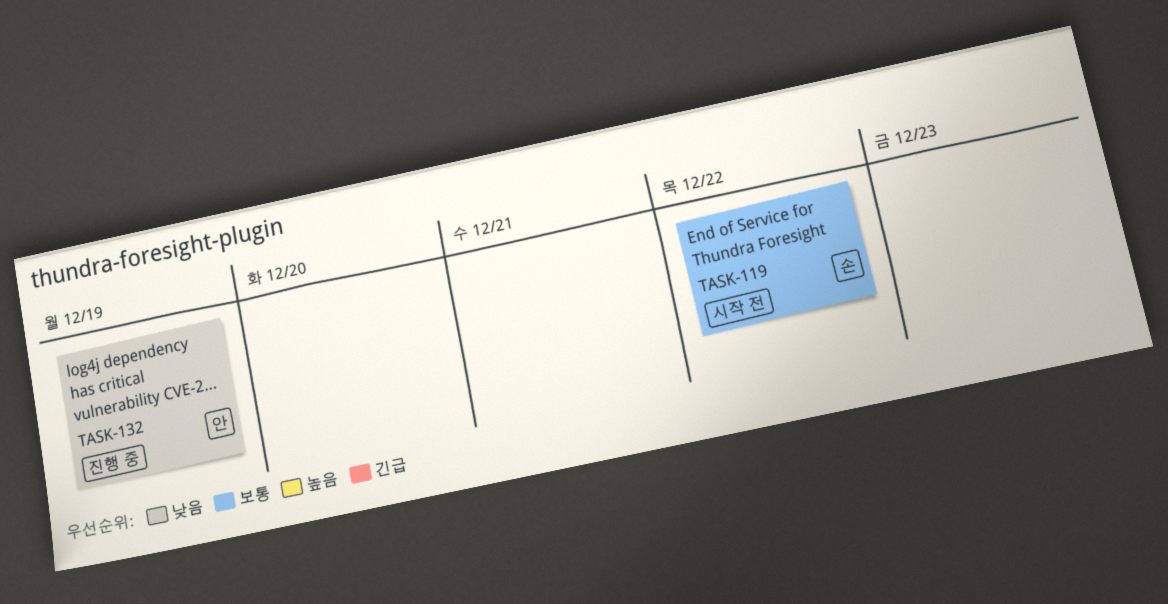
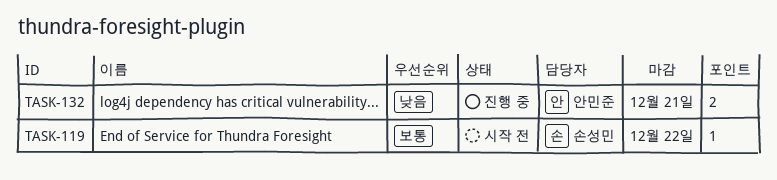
TASK-132, due: Dec 19 -> Dec 21

